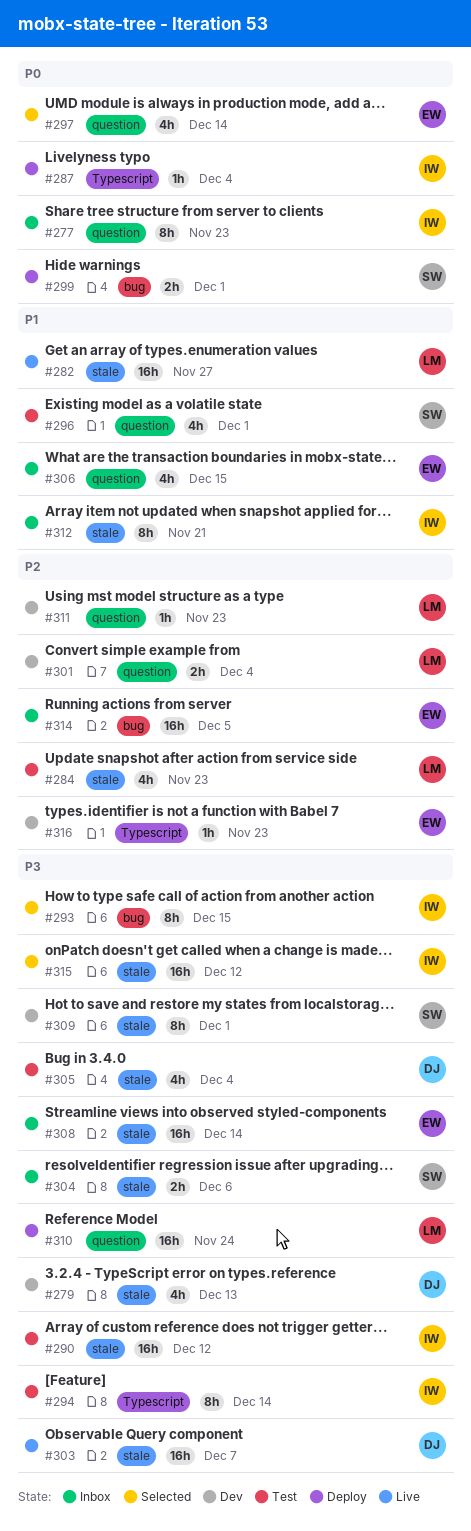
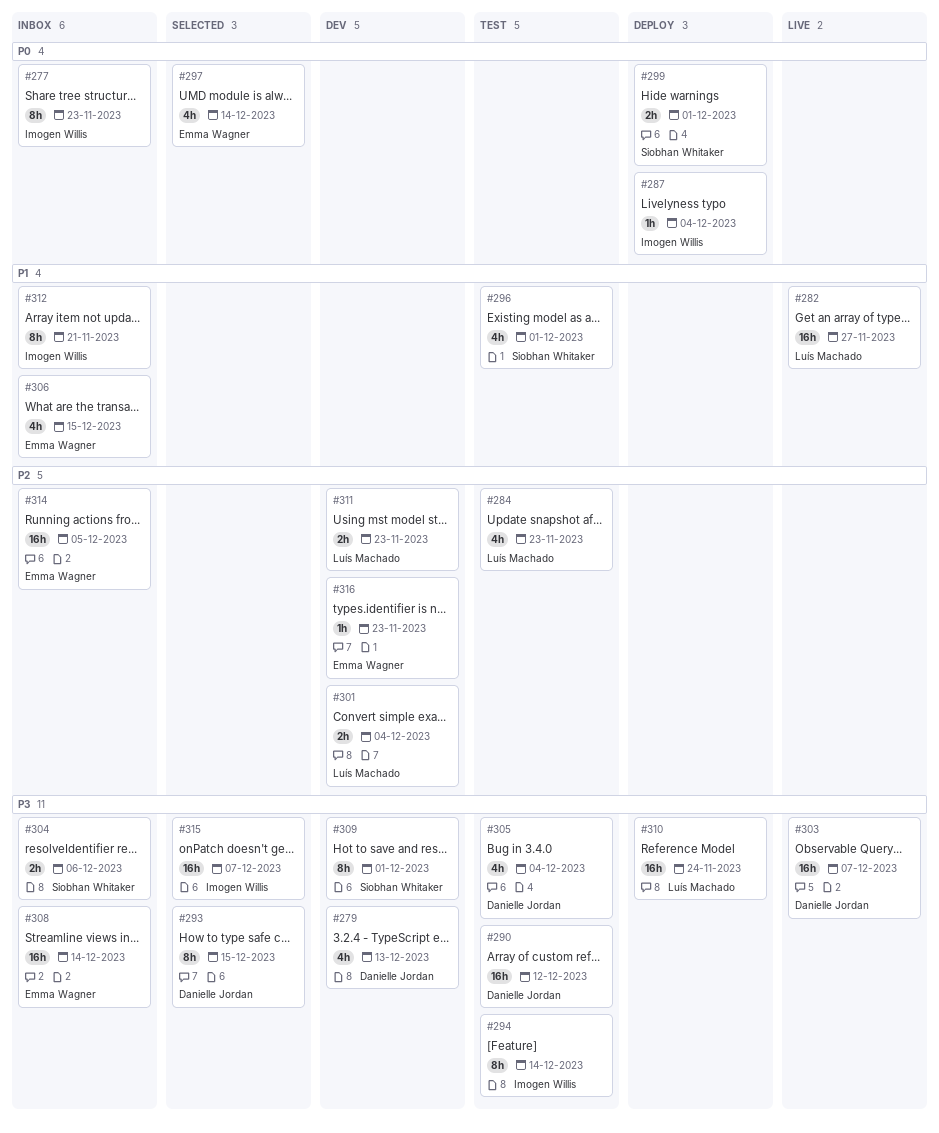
#290, owner: Imogen Willis -> Danielle Jordan
#293, owner: Imogen Willis -> Danielle Jordan
#311, estimate: 1h -> 2h
#315, due: Dec 12 -> Dec 7

